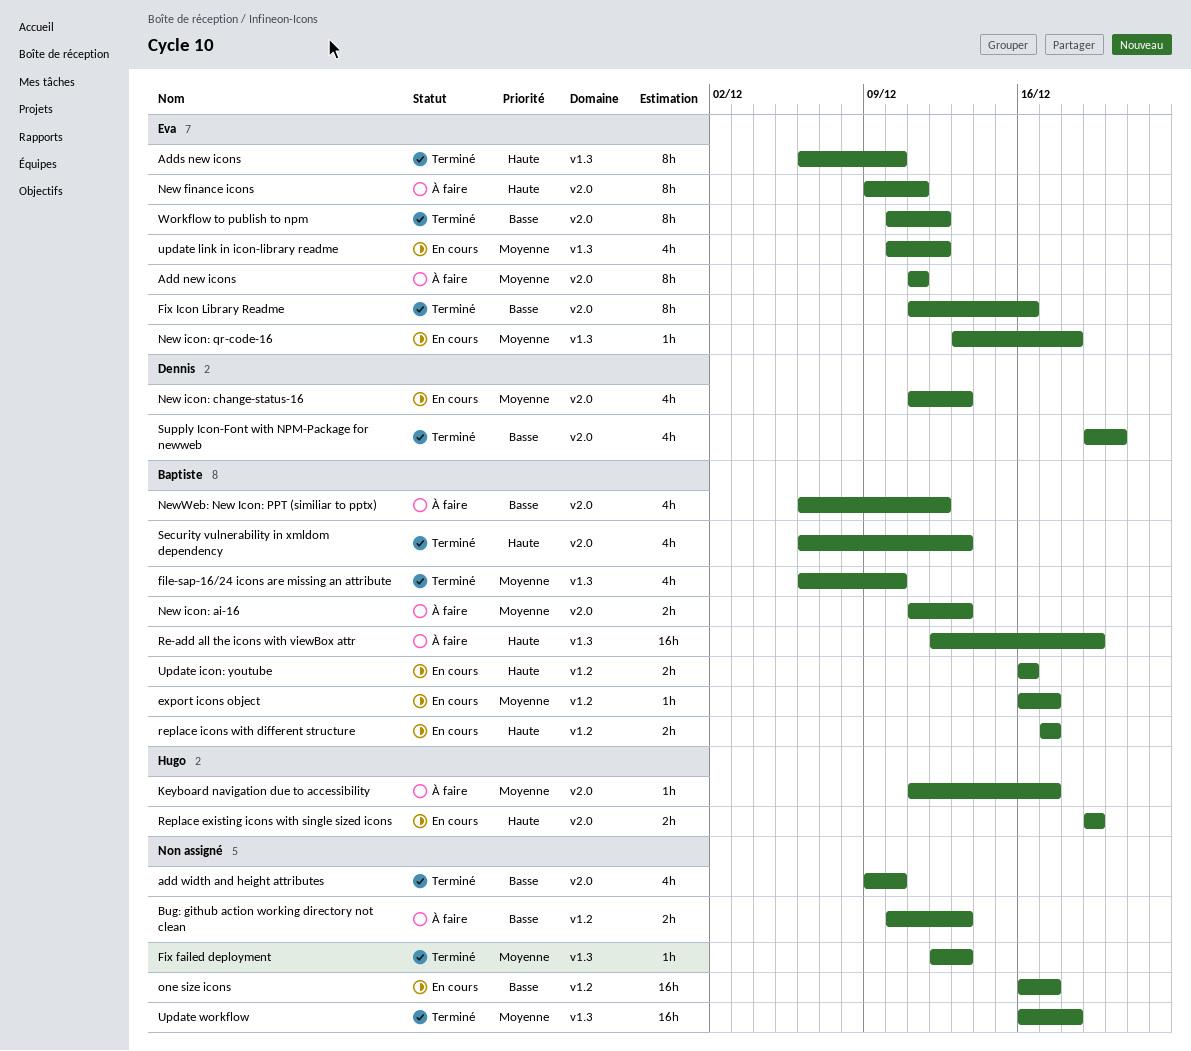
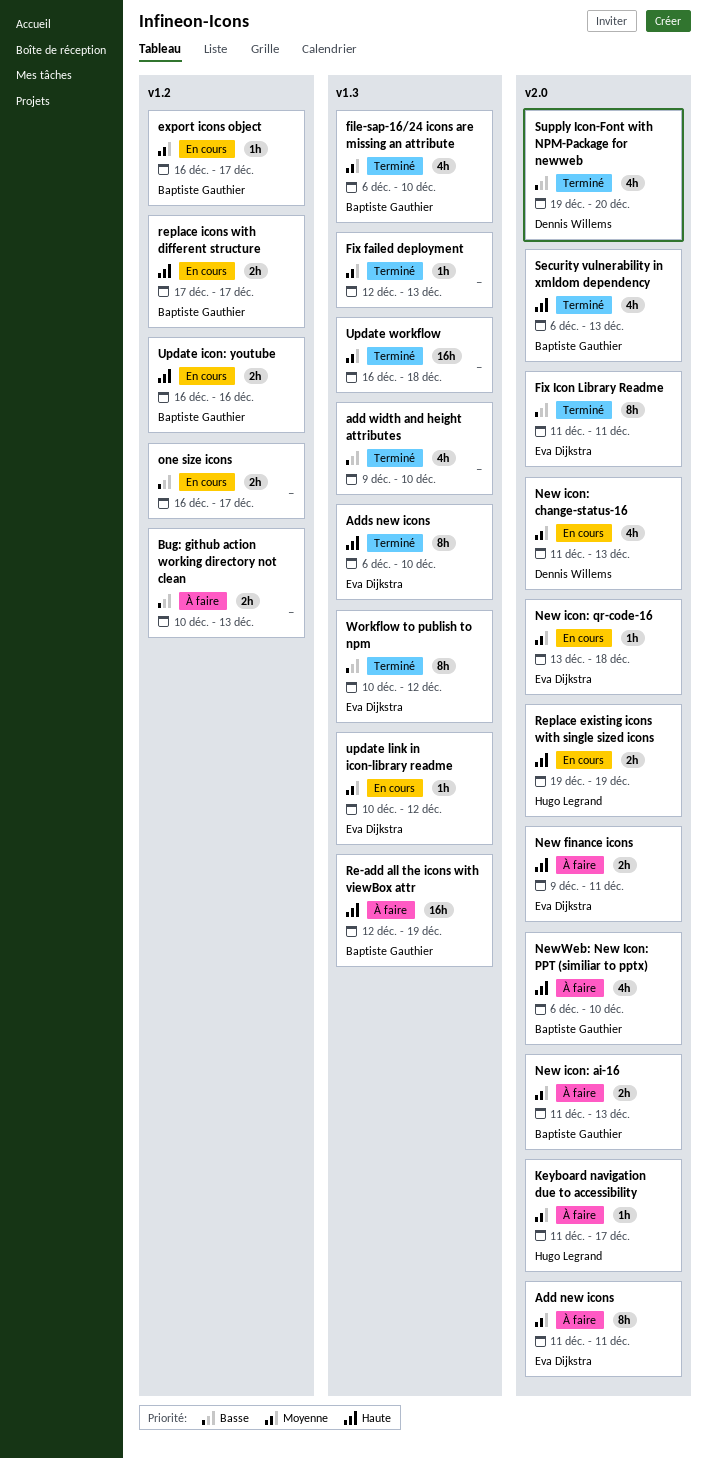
add width and height attributes, label: v2.0 -> v1.3
Fix Icon Library Readme, due: Dec 16 -> Dec 11
New finance icons, estimate: 8h -> 2h
New icon: qr-code-16, label: v1.3 -> v2.0
NewWeb: New Icon: PPT (similiar to pptx), priority: Basse -> Haute
NewWeb: New Icon: PPT (similiar to pptx), due: Dec 12 -> Dec 10
one size icons, estimate: 16h -> 2h
update link in icon-library readme, estimate: 4h -> 1h
Workflow to publish to npm, label: v2.0 -> v1.3

